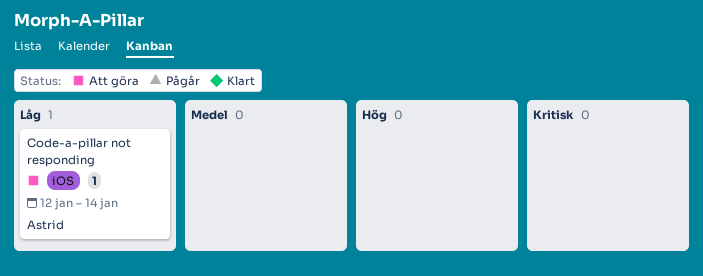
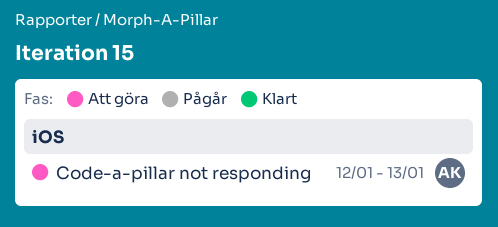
Code-a-pillar not responding, due: Jan 14 -> Jan 13

